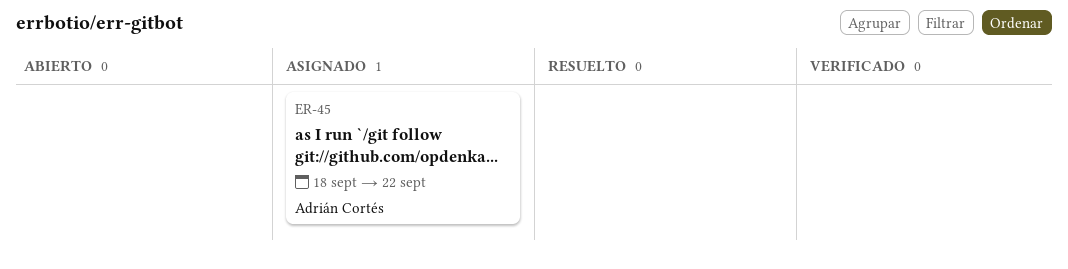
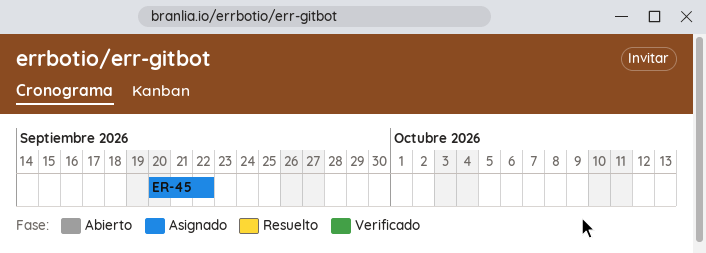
ER-45, start: Sep 18 -> Sep 20

